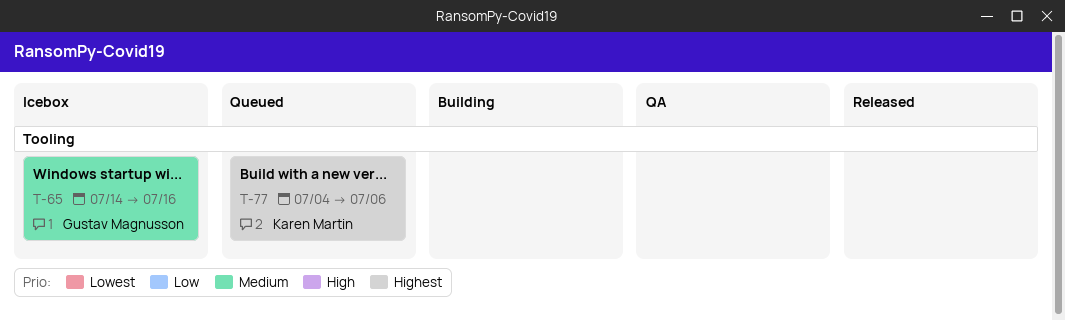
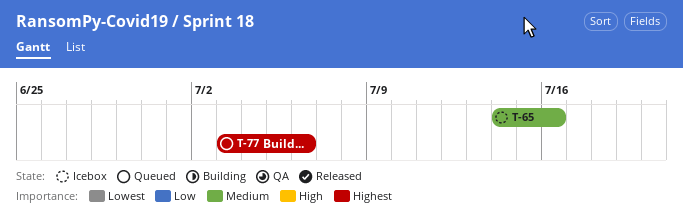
T-77, start: Jul 4 -> Jul 3

